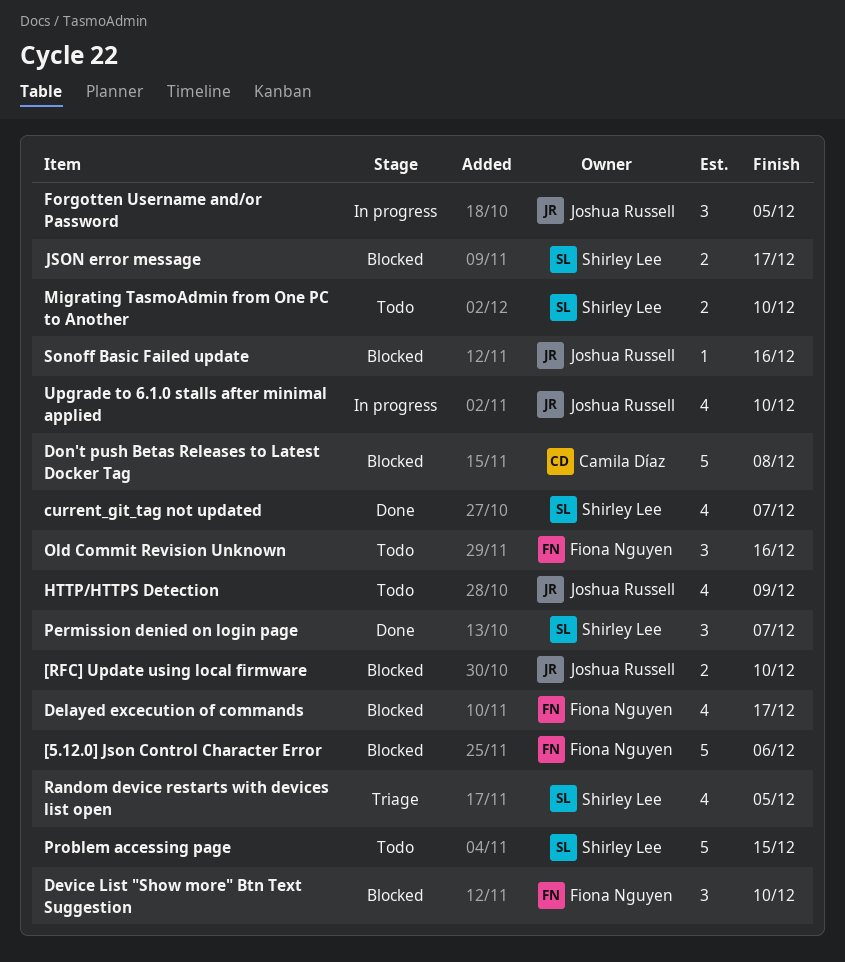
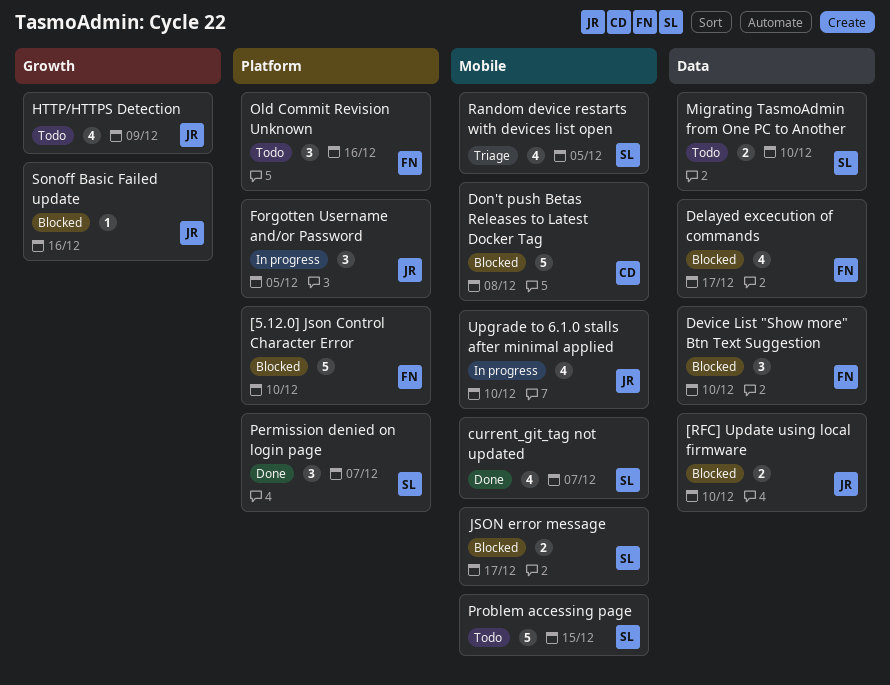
[5.12.0] Json Control Character Error, due: Dec 6 -> Dec 10

